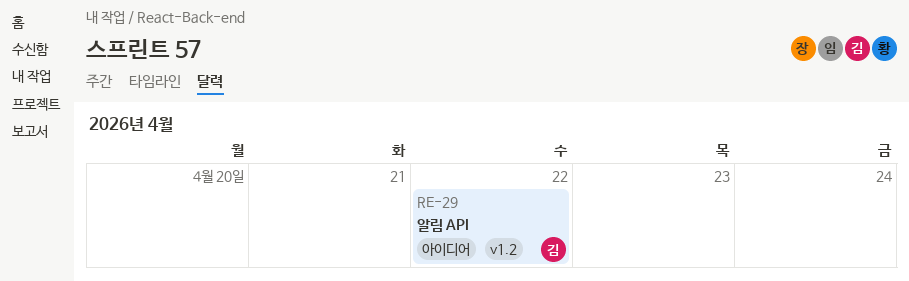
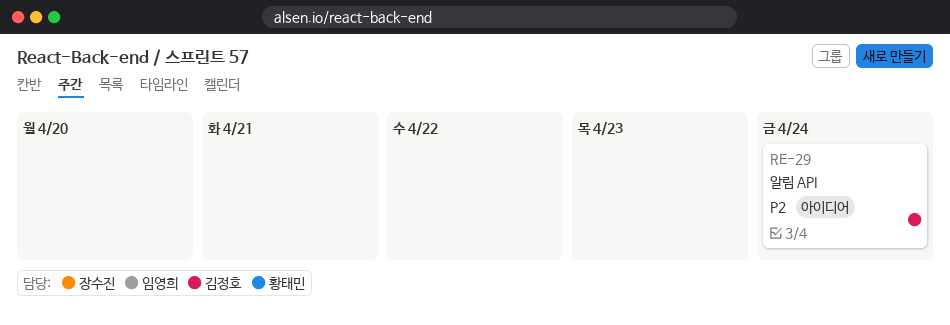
RE-29, due: Apr 22 -> Apr 24

